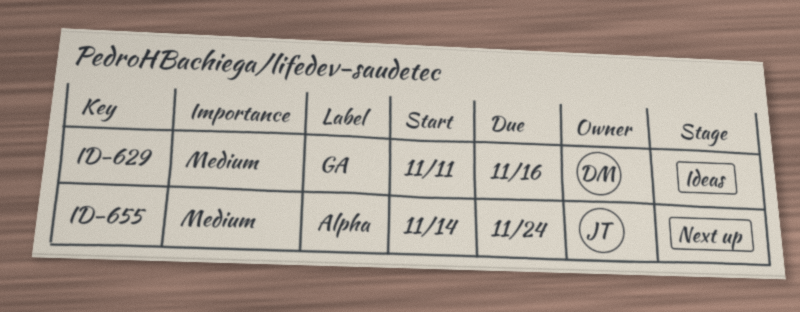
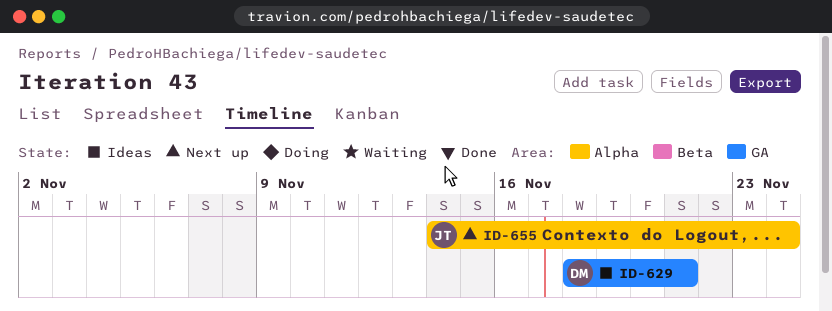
ID-629, start: Nov 11 -> Nov 18
ID-629, due: Nov 16 -> Nov 21

